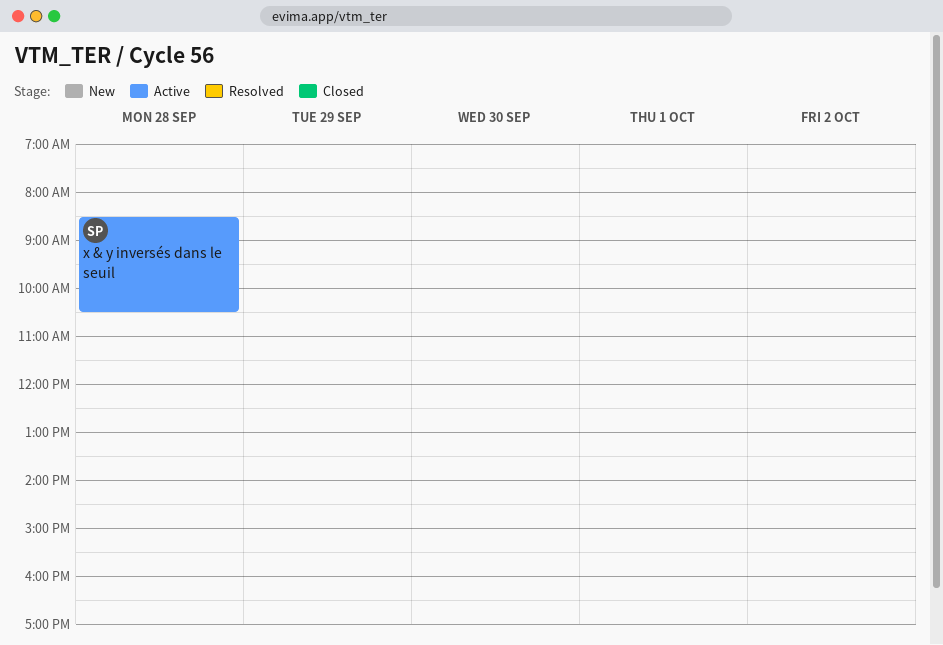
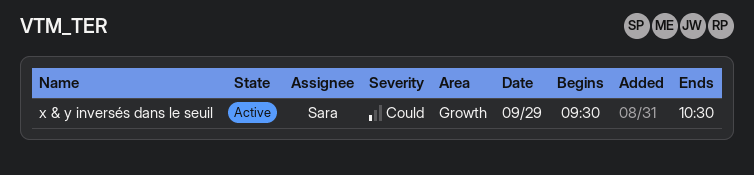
x & y inversés dans le seuil, day: Sep 28 -> Sep 29
x & y inversés dans le seuil, begins: 08:30 -> 09:30

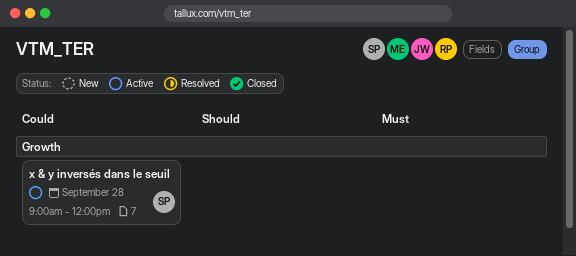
x & y inversés dans le seuil, day: Sep 29 -> Sep 28
x & y inversés dans le seuil, begins: 09:30 -> 09:00
x & y inversés dans le seuil, ends: 10:30 -> 12:00

